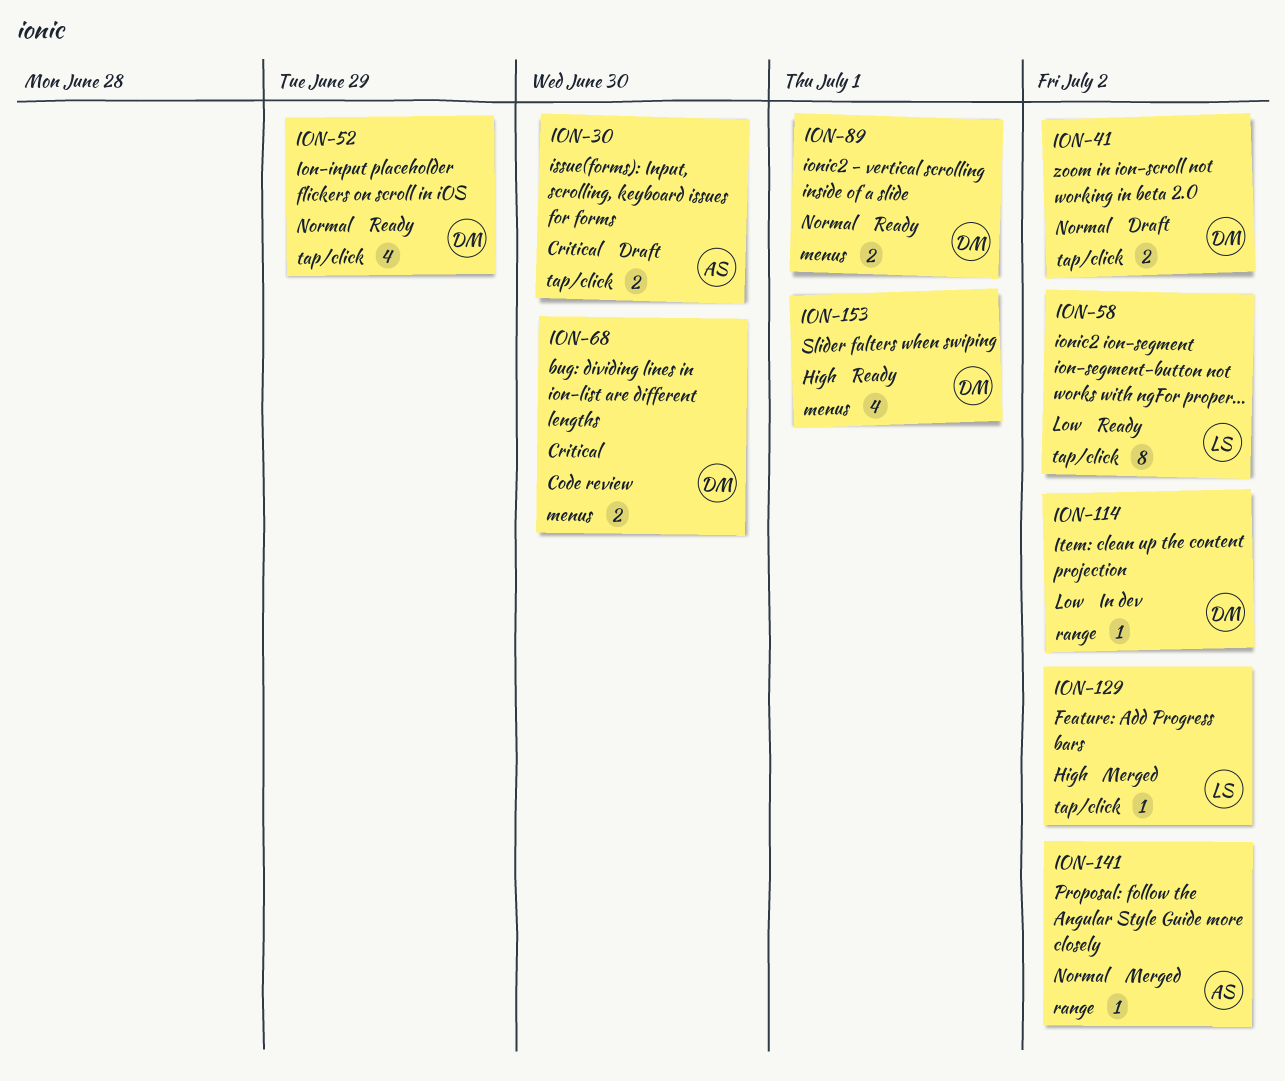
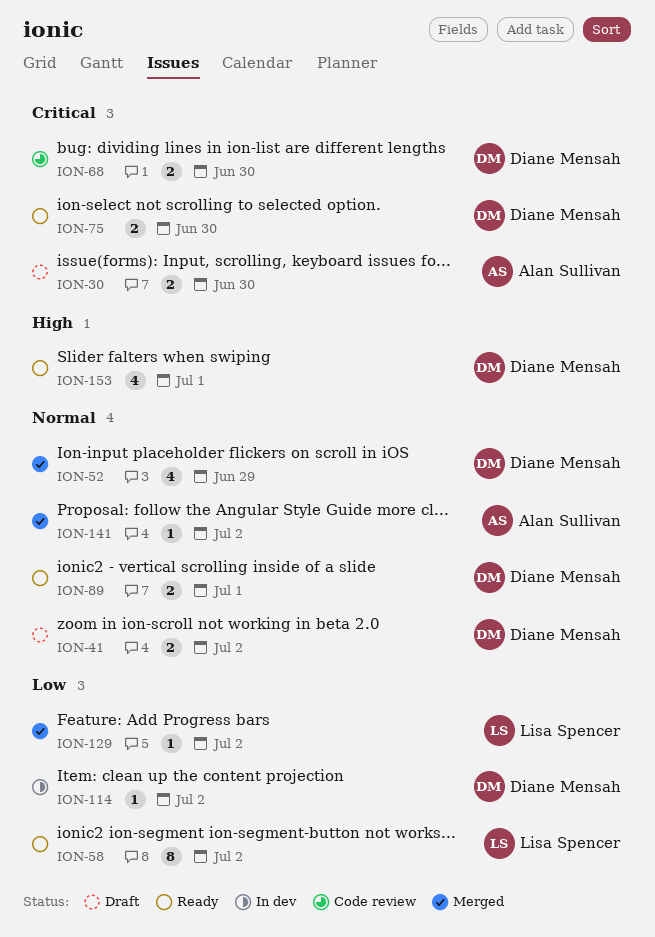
ION-52, status: Ready -> Merged
ION-75: none -> present
ION-129, priority: High -> Low

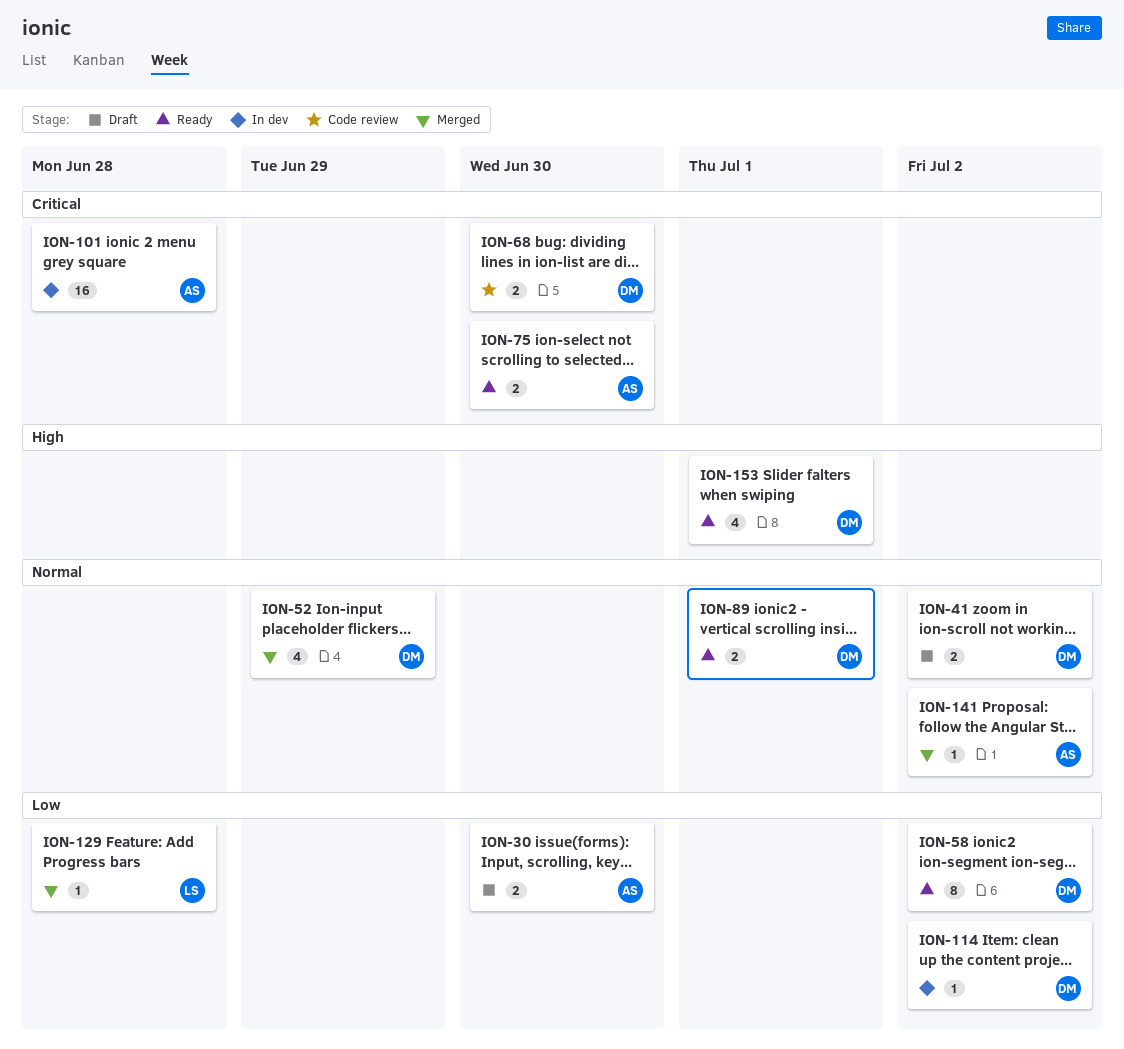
ION-30, priority: Critical -> Low
ION-58, owner: Lisa Spencer -> Diane Mensah
ION-75, owner: Diane Mensah -> Alan Sullivan
ION-101: none -> present
ION-129, due: Jul 2 -> Jun 28

